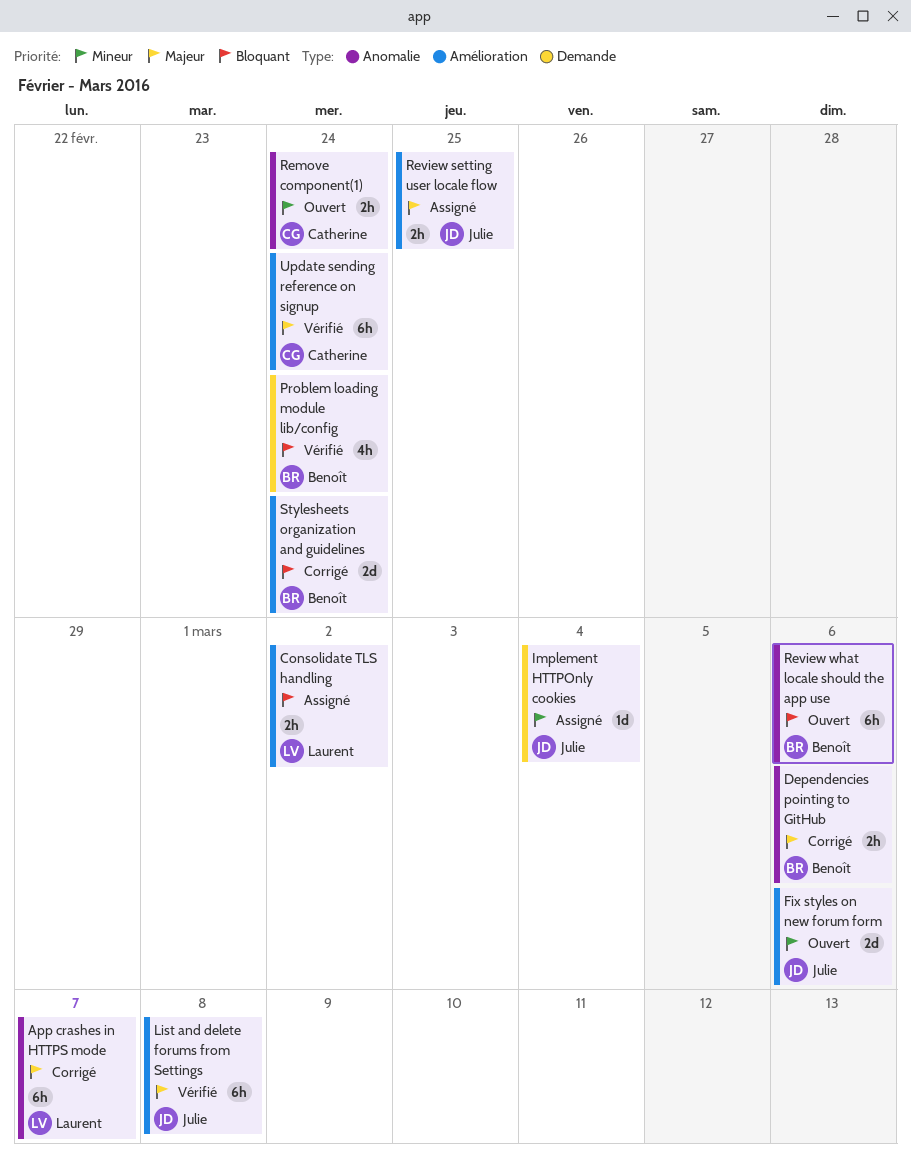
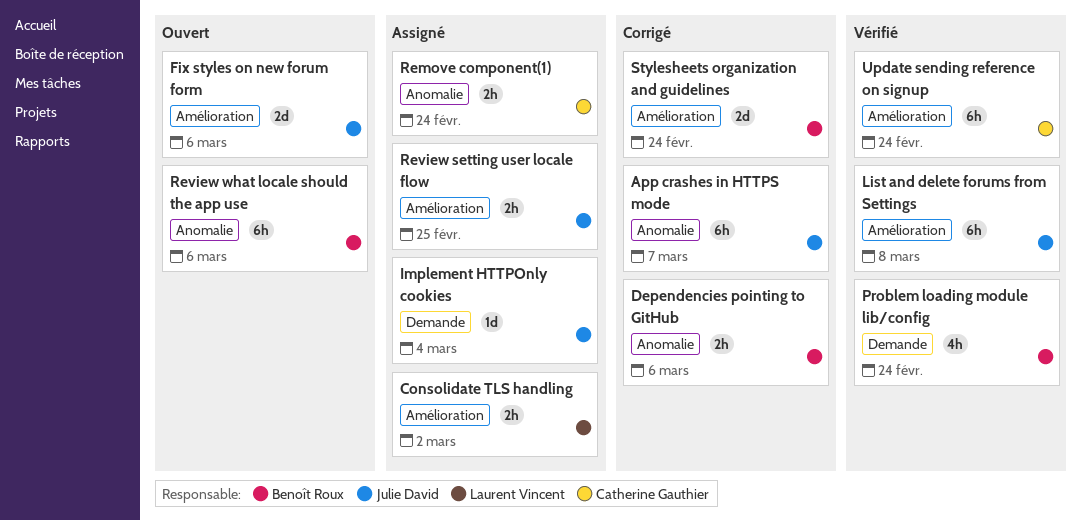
App crashes in HTTPS mode, owner: Laurent Vincent -> Julie David
Remove component(1), status: Ouvert -> Assigné

